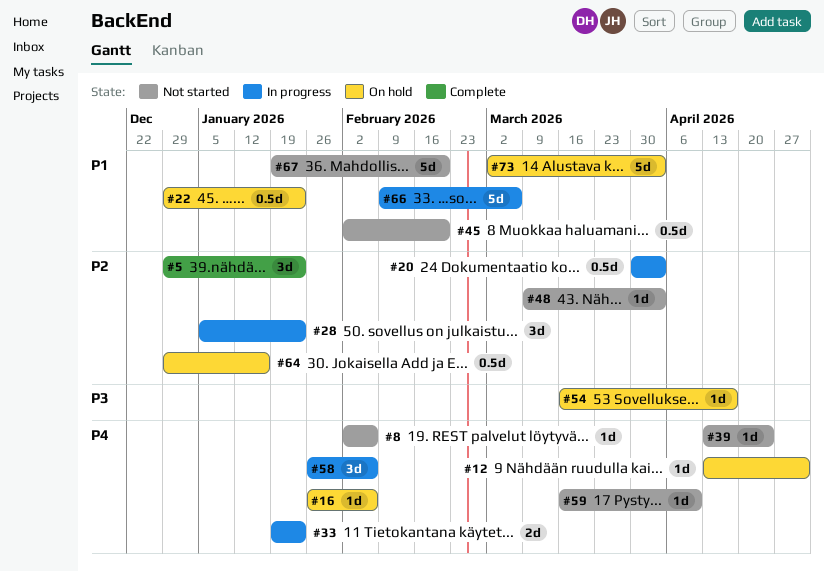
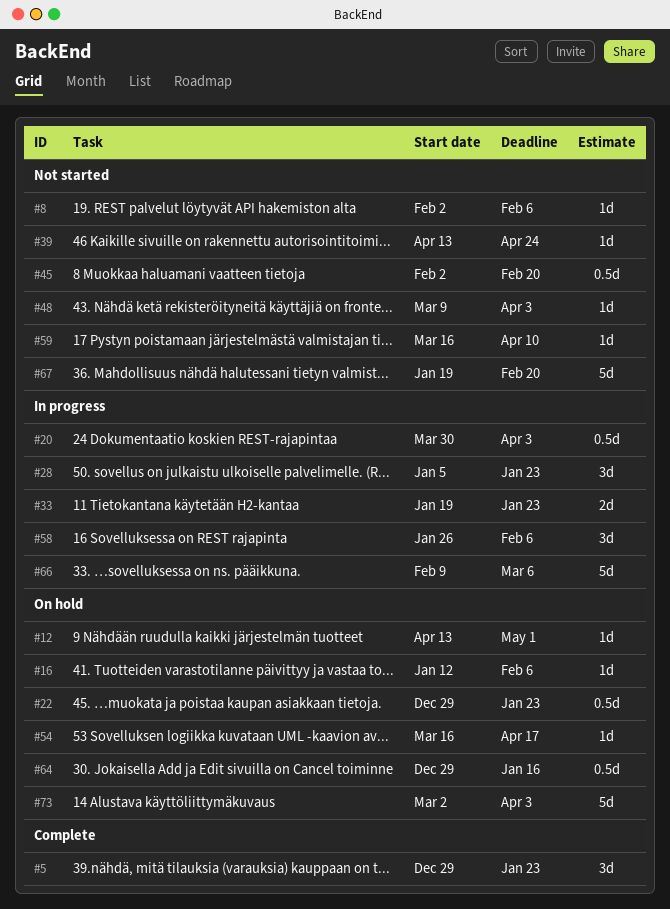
#16, start: Jan 26 -> Jan 12

